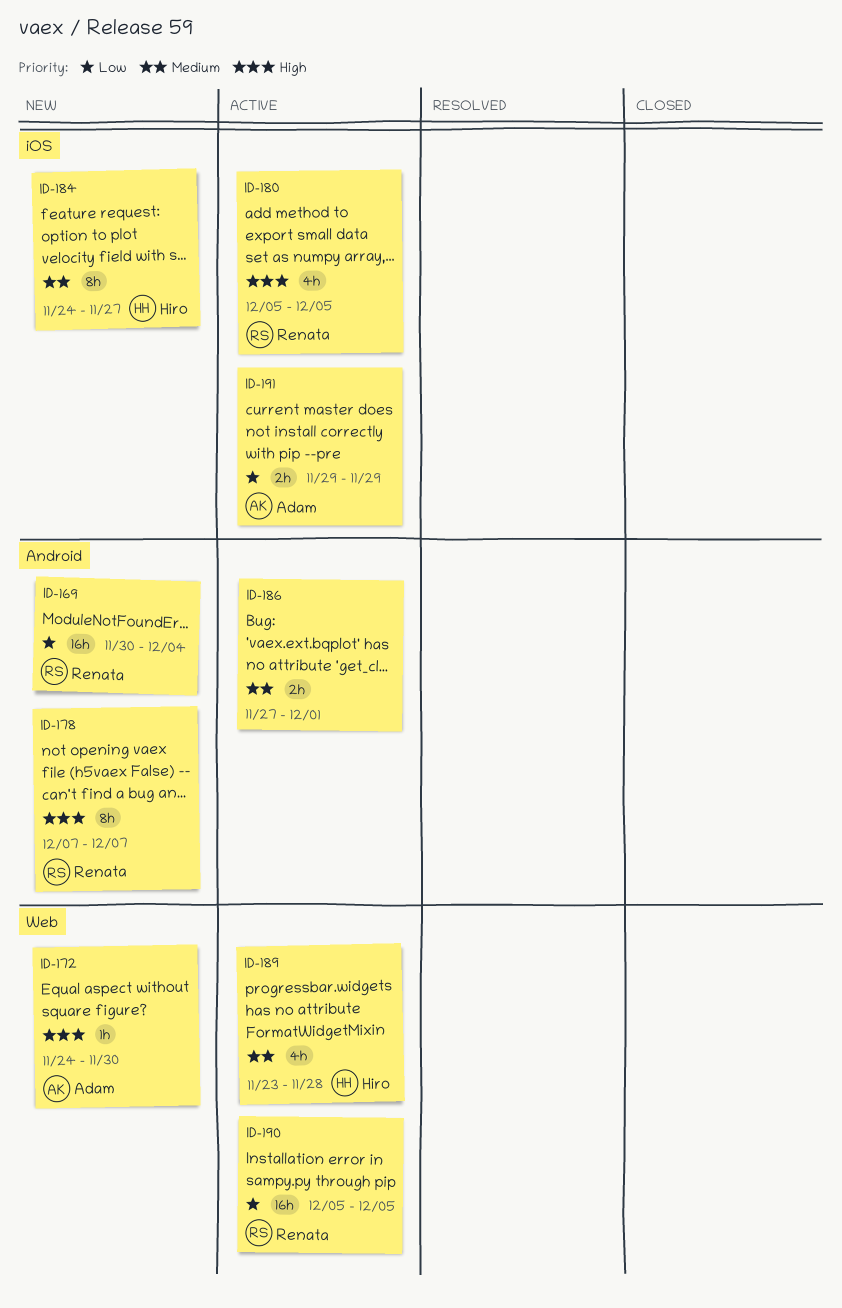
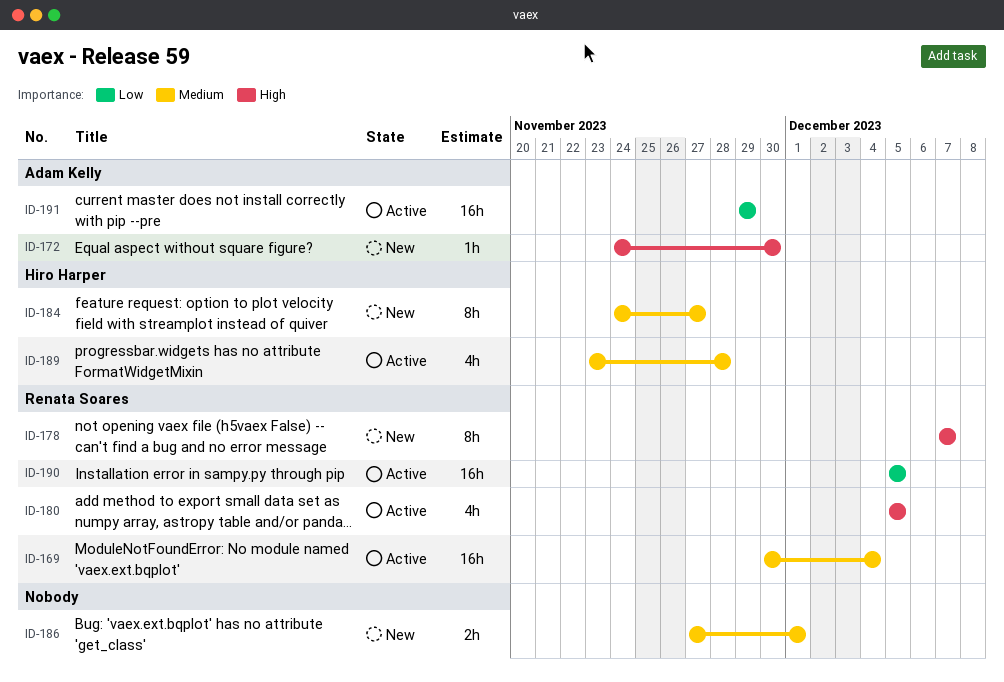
ID-169, status: New -> Active
ID-169, priority: Low -> Medium
ID-186, status: Active -> New
ID-191, estimate: 2h -> 16h

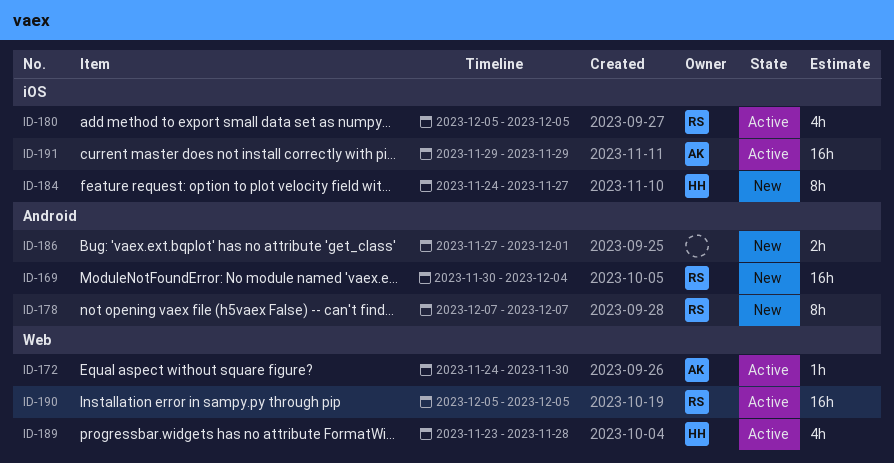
ID-169, status: Active -> New
ID-172, status: New -> Active

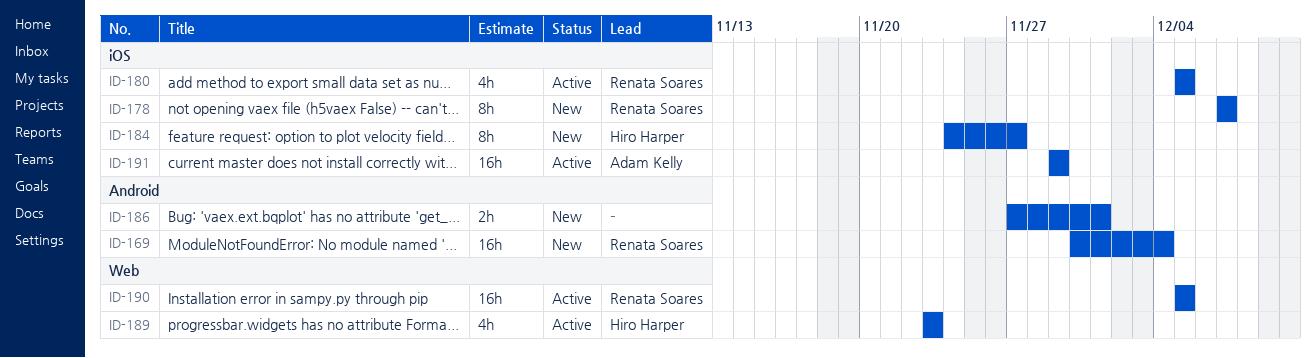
ID-172: present -> none
ID-178, label: Android -> iOS
ID-189, due: Nov 28 -> Nov 23

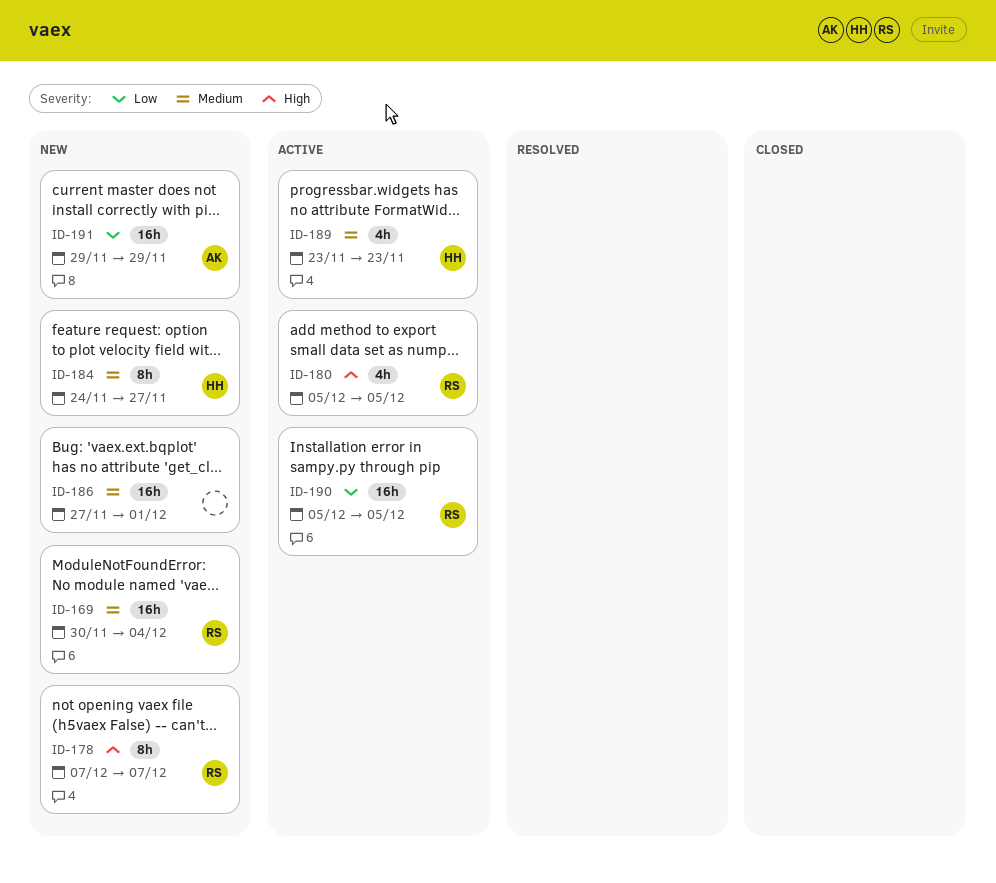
ID-186, estimate: 2h -> 16h
ID-191, status: Active -> New

